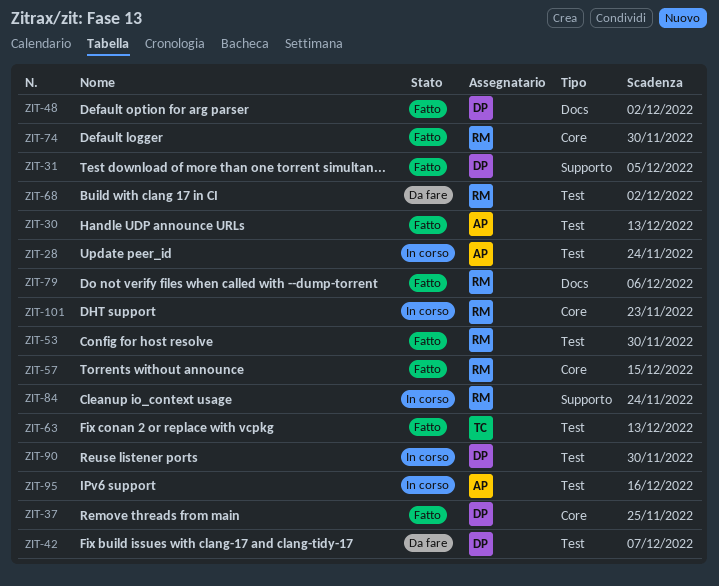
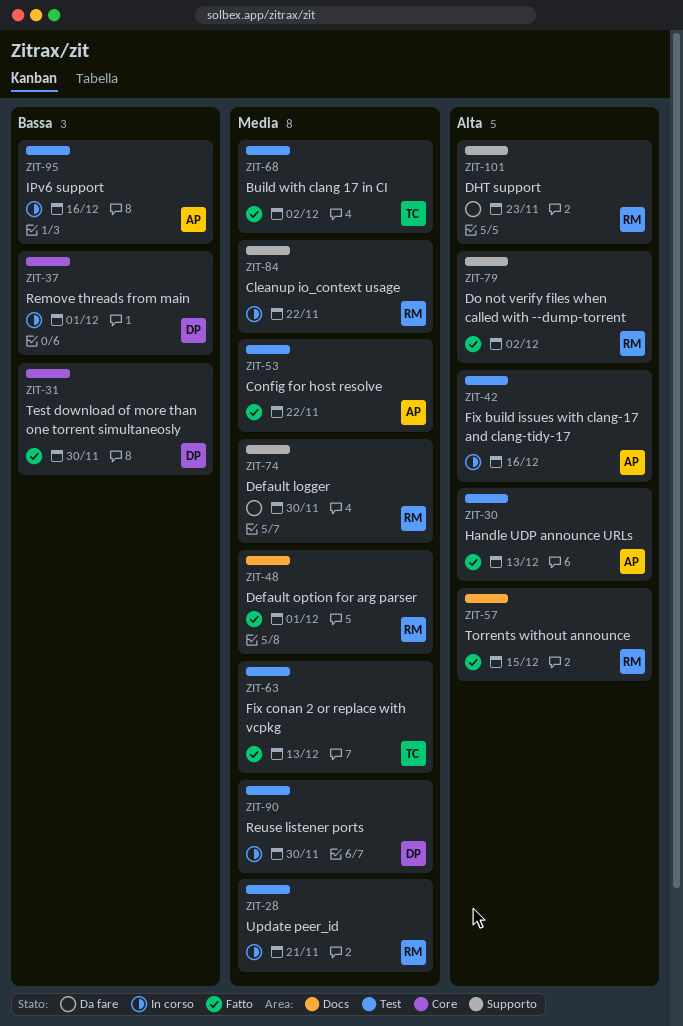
ZIT-28, owner: AP -> RM
ZIT-28, due: Nov 24 -> Nov 21
ZIT-31, label: Supporto -> Core
ZIT-31, due: Dec 5 -> Nov 30
ZIT-37, status: Fatto -> In corso
ZIT-37, due: Nov 25 -> Dec 1
ZIT-42, status: Da fare -> In corso
ZIT-42, owner: DP -> AP
ZIT-42, due: Dec 7 -> Dec 16
ZIT-48, owner: DP -> RM
ZIT-48, due: Dec 2 -> Dec 1
ZIT-53, owner: RM -> AP
ZIT-53, due: Nov 30 -> Nov 22
ZIT-57, label: Core -> Docs
ZIT-68, status: Da fare -> Fatto
ZIT-68, owner: RM -> TC
ZIT-74, status: Fatto -> Da fare
ZIT-74, label: Core -> Supporto
ZIT-79, label: Docs -> Supporto
ZIT-79, due: Dec 6 -> Dec 2
ZIT-84, due: Nov 24 -> Nov 22
ZIT-101, status: In corso -> Da fare
ZIT-101, label: Core -> Supporto

